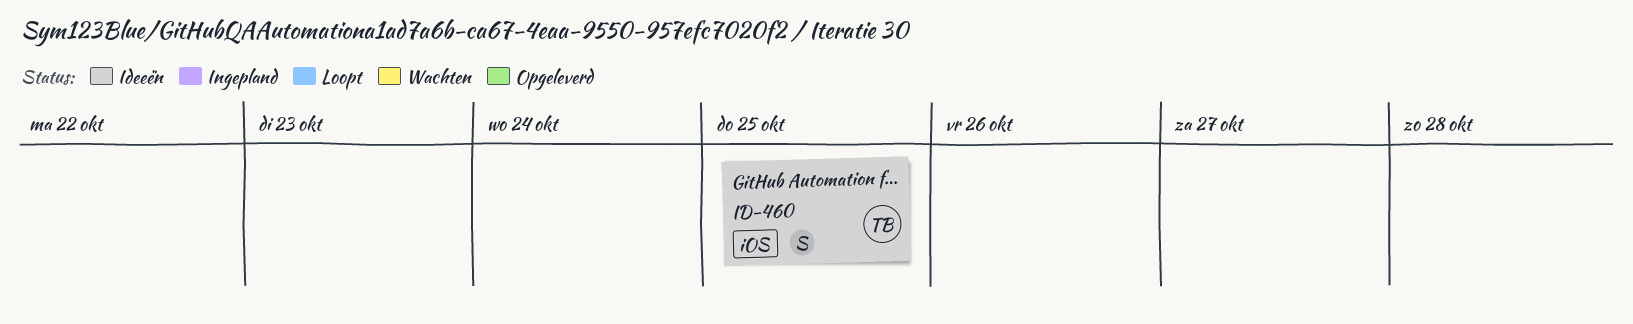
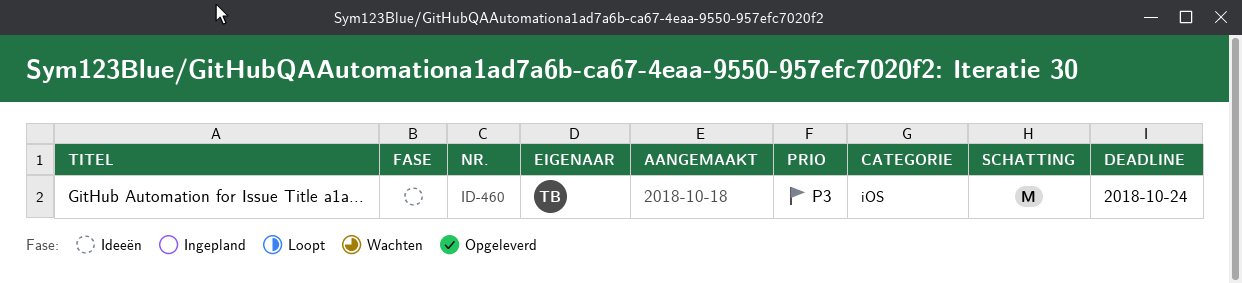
ID-460, estimate: S -> M
ID-460, due: Oct 25 -> Oct 24

